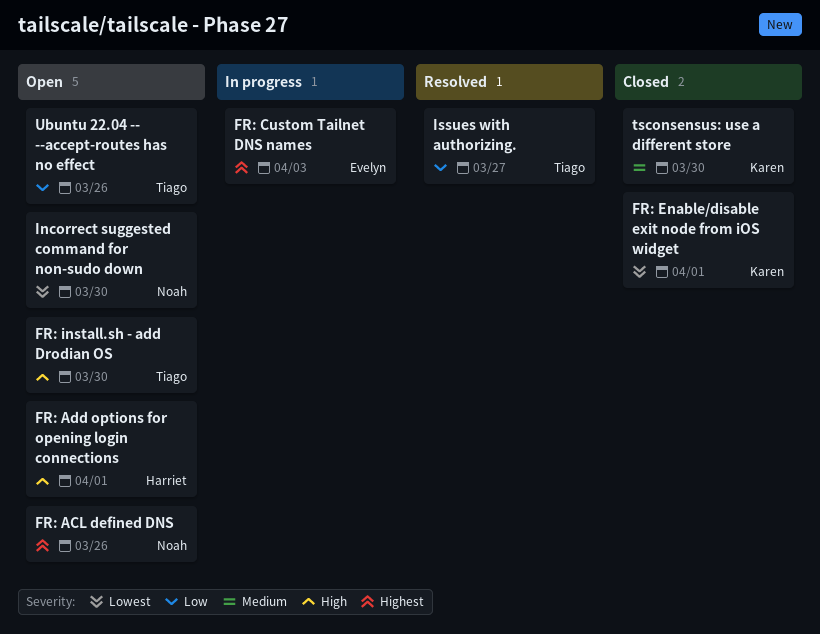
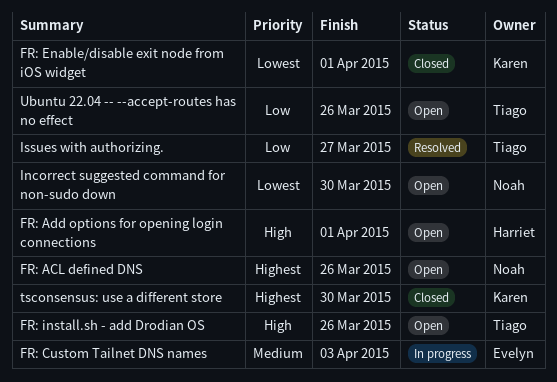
FR: Custom Tailnet DNS names, priority: Highest -> Medium
FR: install.sh - add Drodian OS, due: Mar 30 -> Mar 26
tsconsensus: use a different store, priority: Medium -> Highest

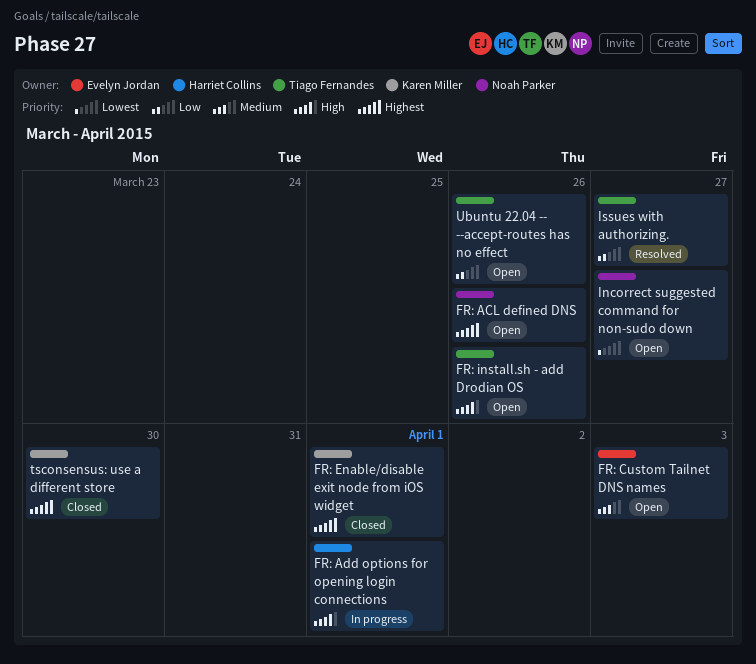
FR: Add options for opening login connections, status: Open -> In progress
FR: Custom Tailnet DNS names, status: In progress -> Open
FR: Enable/disable exit node from iOS widget, priority: Lowest -> Highest
Incorrect suggested command for non-sudo down, due: Mar 30 -> Mar 27

